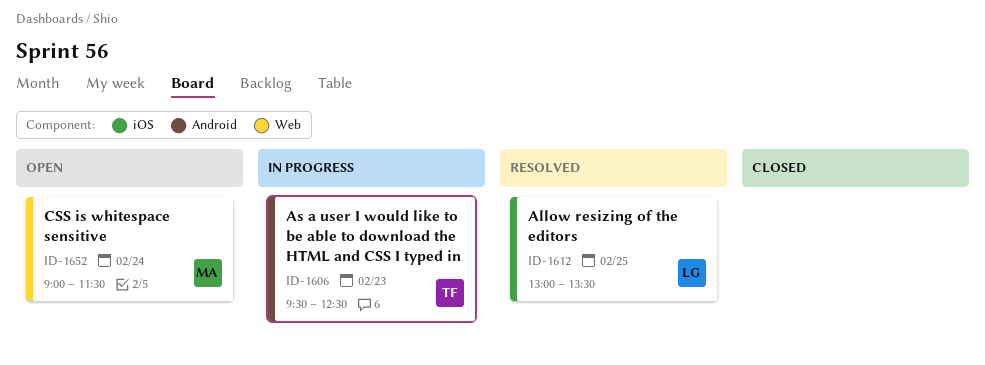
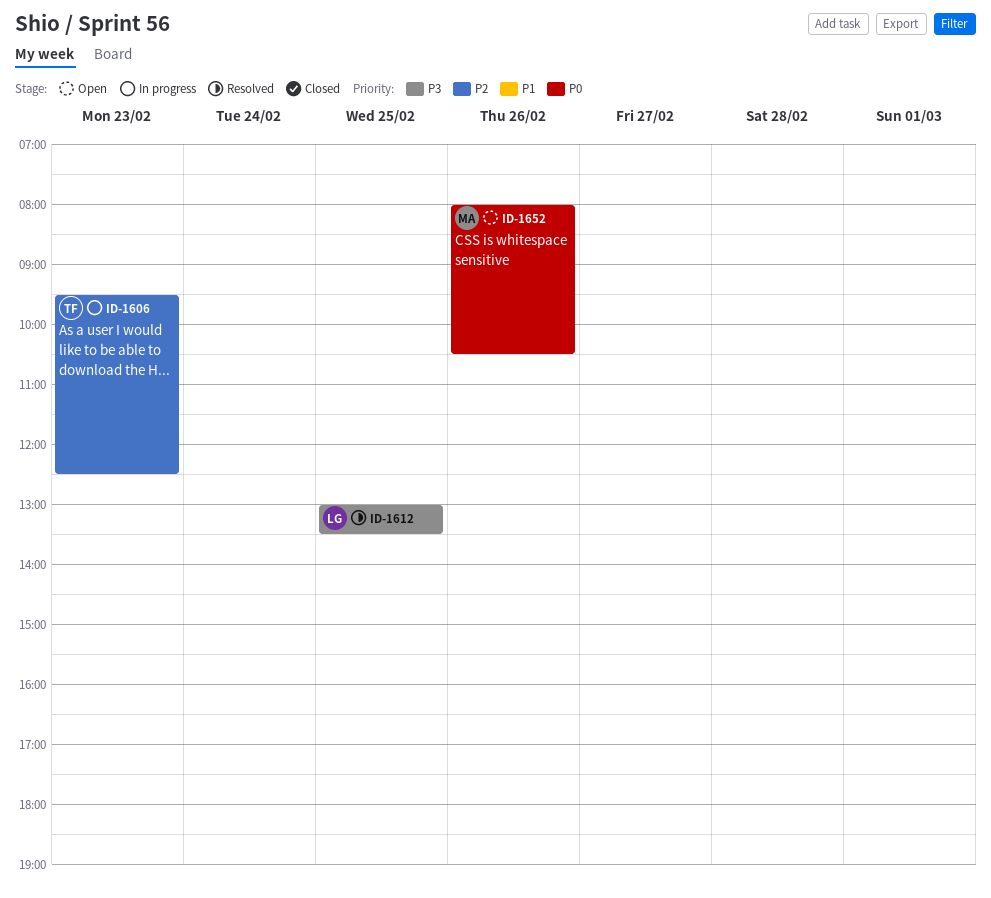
ID-1652, day: Feb 24 -> Feb 26
ID-1652, begins: 09:00 -> 08:00
ID-1652, ends: 11:30 -> 10:30

